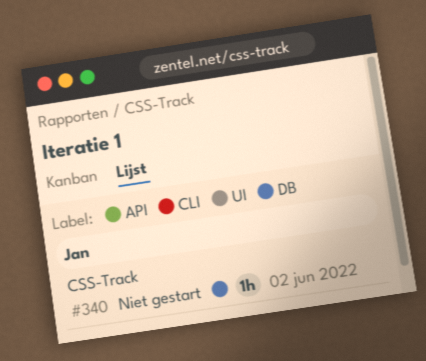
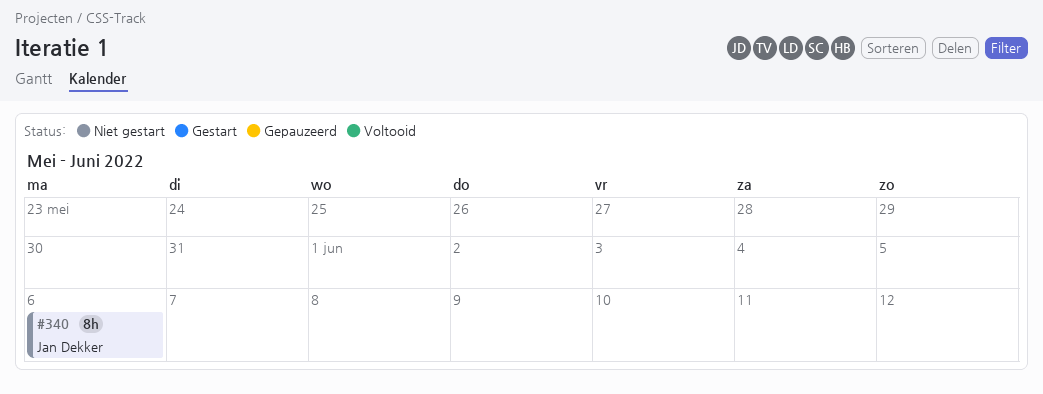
#340, estimate: 1h -> 8h
#340, due: Jun 2 -> Jun 6

